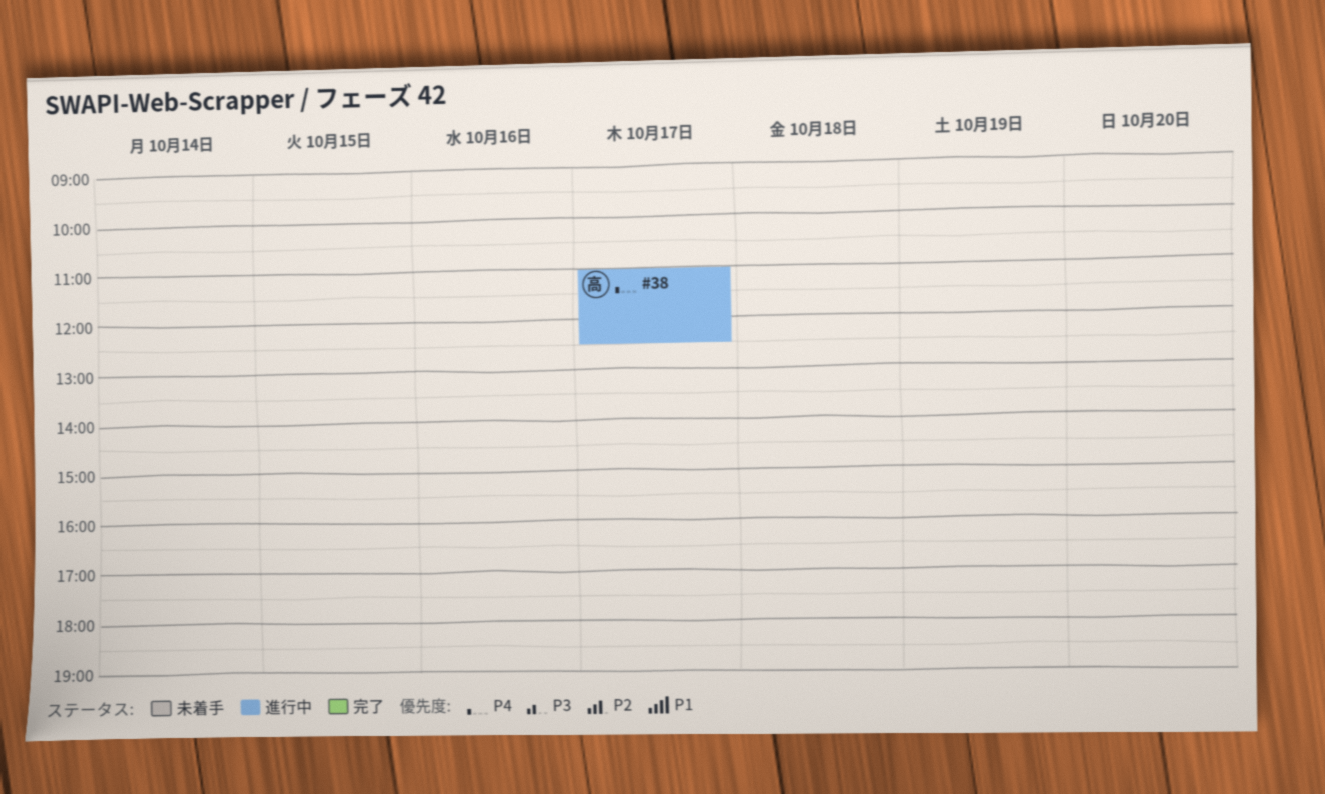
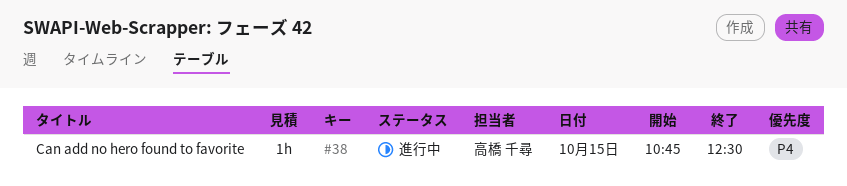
#38, day: Oct 17 -> Oct 15
#38, begins: 11:00 -> 10:45

